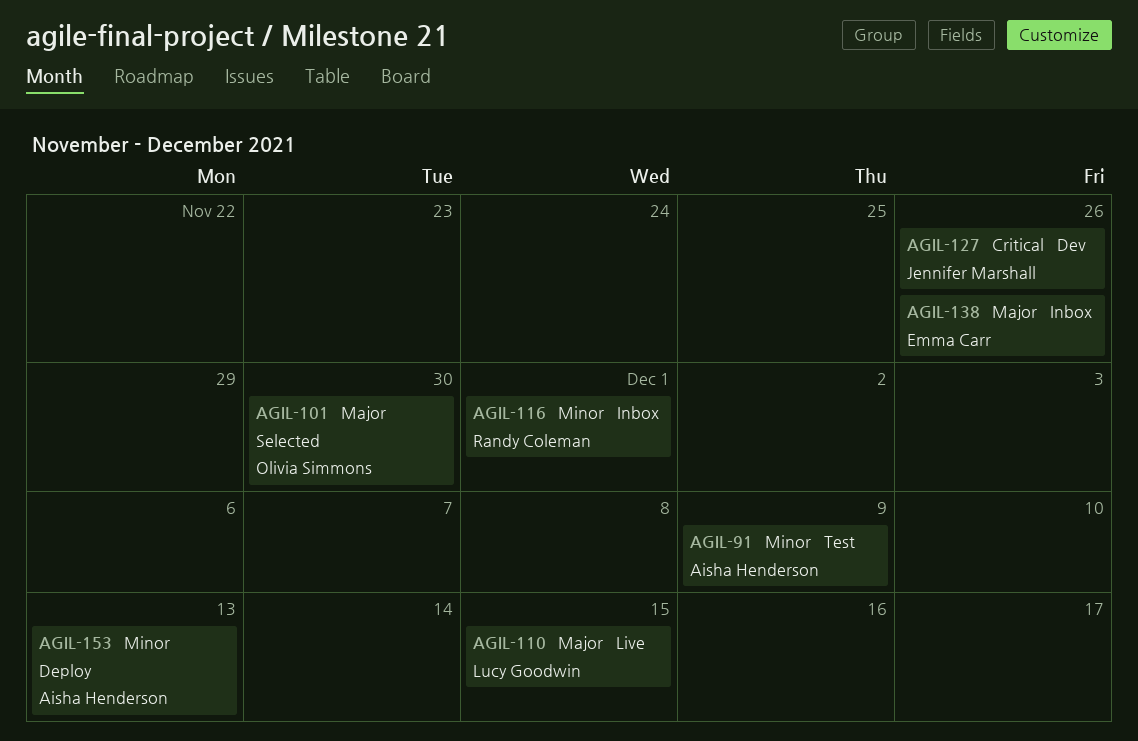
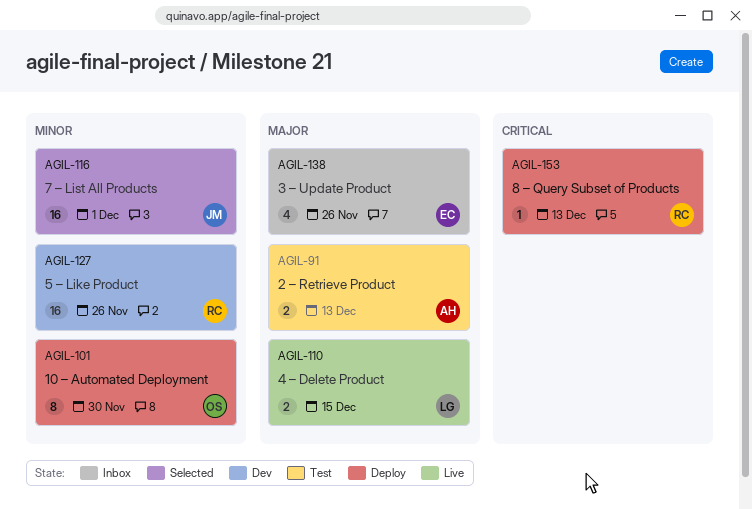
AGIL-91, priority: Minor -> Major
AGIL-91, due: Dec 9 -> Dec 13
AGIL-101, status: Selected -> Deploy
AGIL-101, priority: Major -> Minor
AGIL-116, status: Inbox -> Selected
AGIL-116, owner: Randy Coleman -> Jennifer Marshall
AGIL-127, owner: Jennifer Marshall -> Randy Coleman
AGIL-127, priority: Critical -> Minor
AGIL-153, owner: Aisha Henderson -> Randy Coleman
AGIL-153, priority: Minor -> Critical

